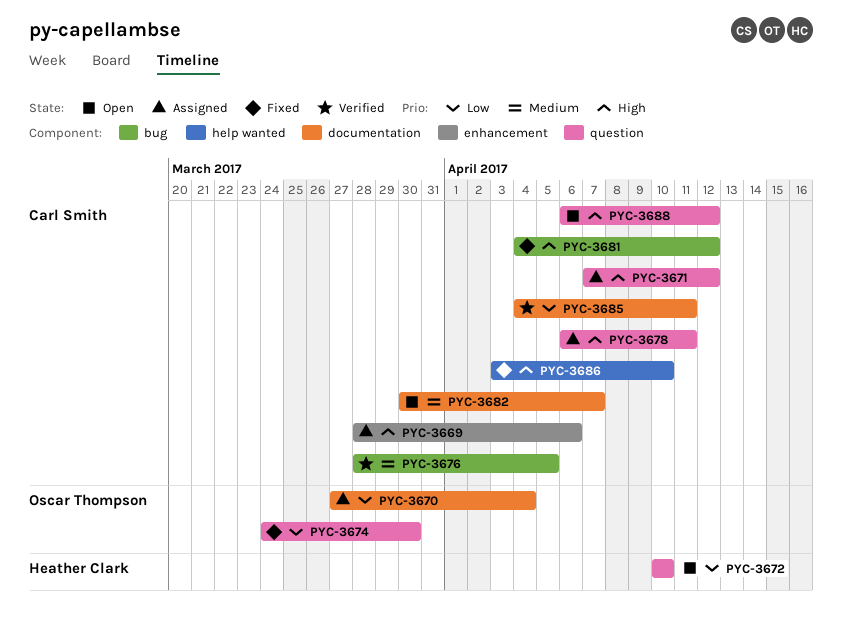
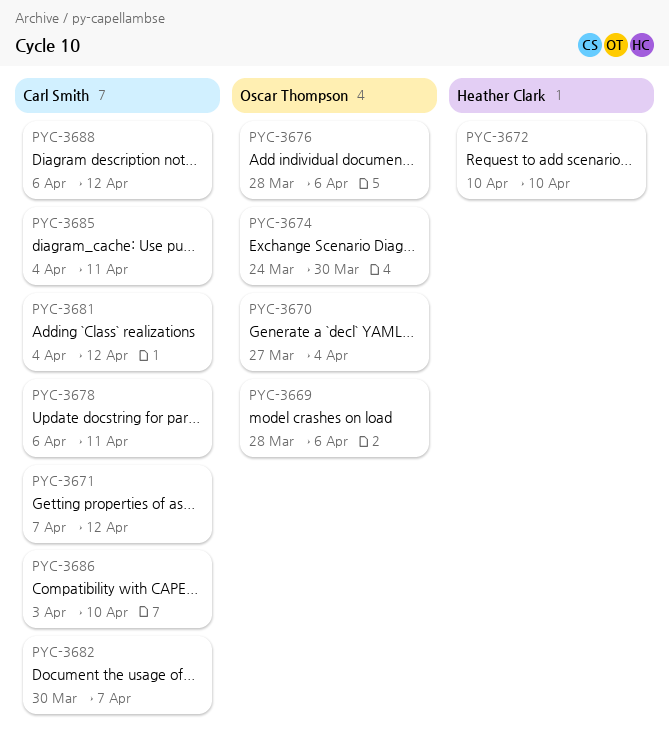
PYC-3669, owner: Carl Smith -> Oscar Thompson
PYC-3676, owner: Carl Smith -> Oscar Thompson
PYC-3676, due: Apr 5 -> Apr 6

